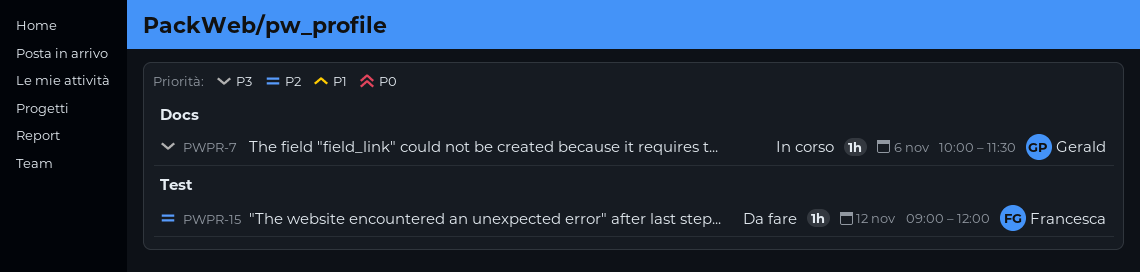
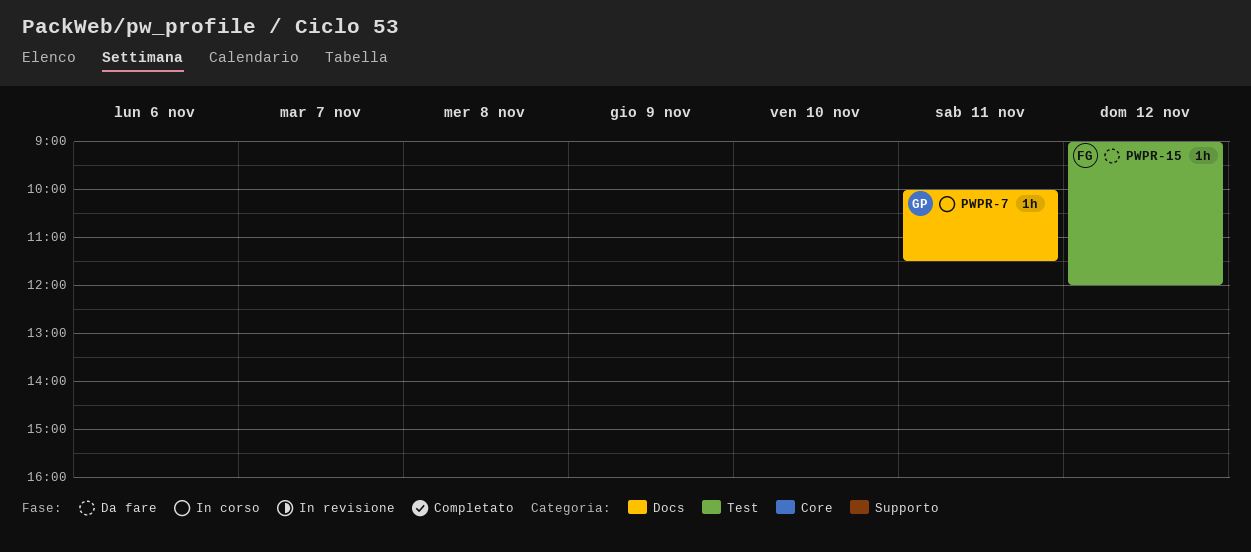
PWPR-7, day: Nov 6 -> Nov 11

